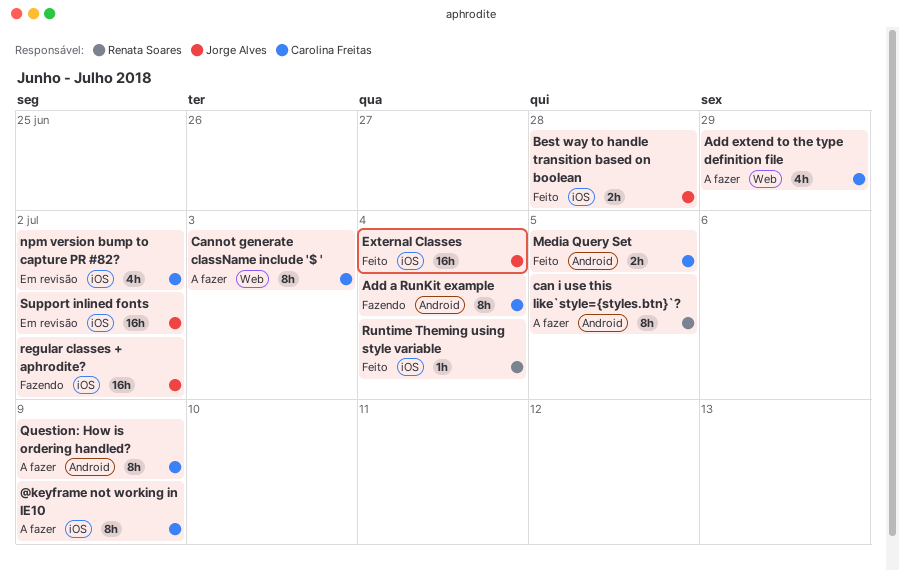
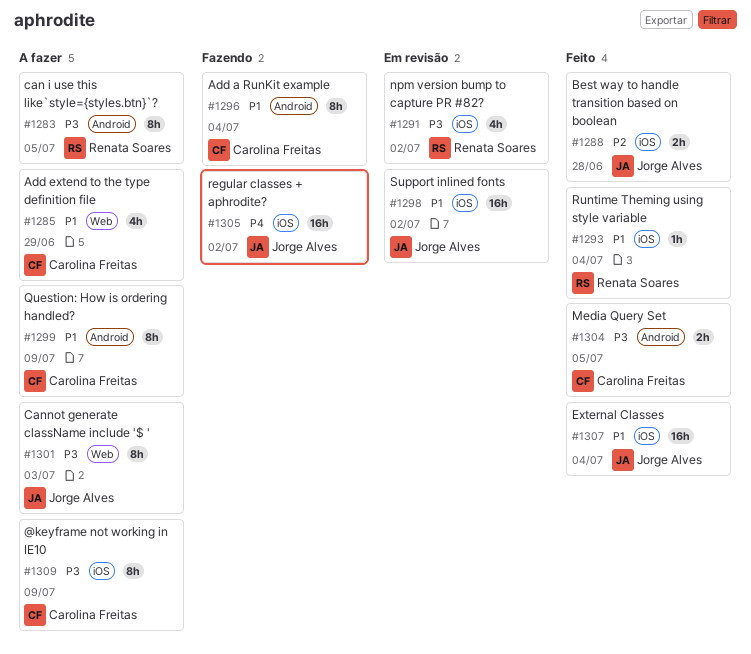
Cannot generate className include '$ ', owner: Carolina Freitas -> Jorge Alves
npm version bump to capture PR #82?, owner: Carolina Freitas -> Renata Soares

